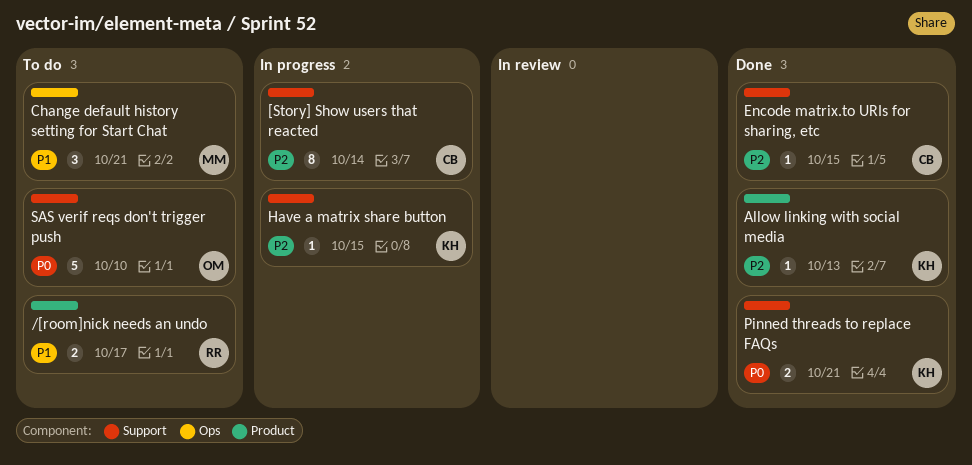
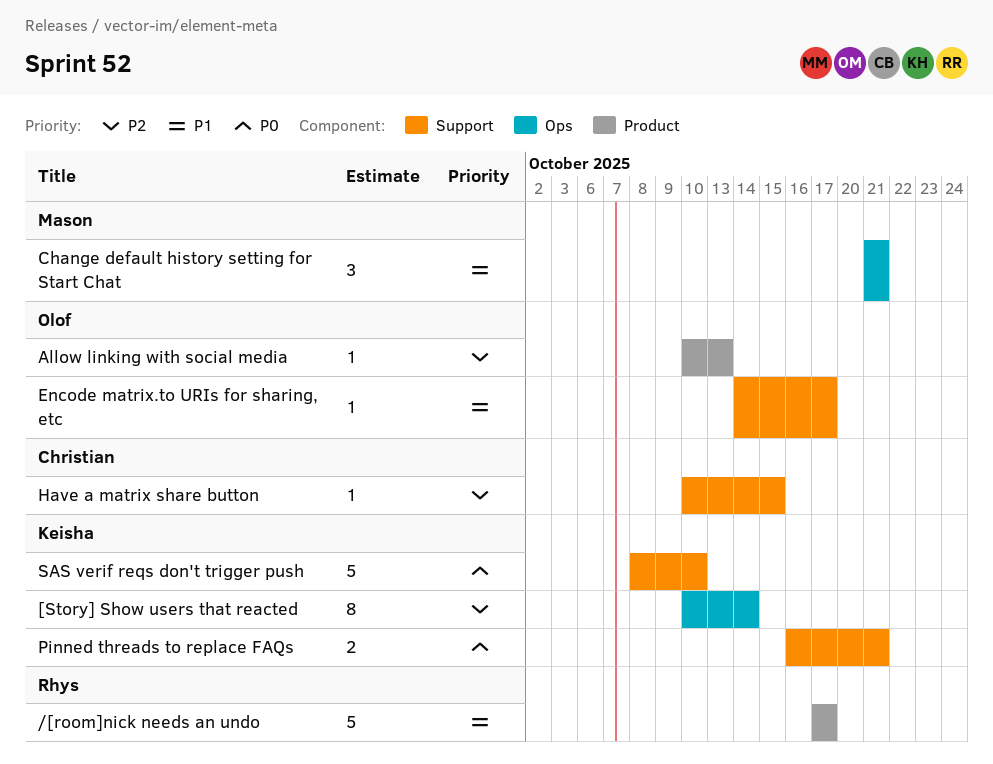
/[room]nick needs an undo, estimate: 2 -> 5
[Story] Show users that reacted, owner: Christian -> Keisha
[Story] Show users that reacted, label: Support -> Ops
Allow linking with social media, owner: Keisha -> Olof
Encode matrix.to URIs for sharing, etc, owner: Christian -> Olof
Encode matrix.to URIs for sharing, etc, priority: P2 -> P1
Encode matrix.to URIs for sharing, etc, due: Oct 15 -> Oct 17
Have a matrix share button, owner: Keisha -> Christian
SAS verif reqs don't trigger push, owner: Olof -> Keisha

